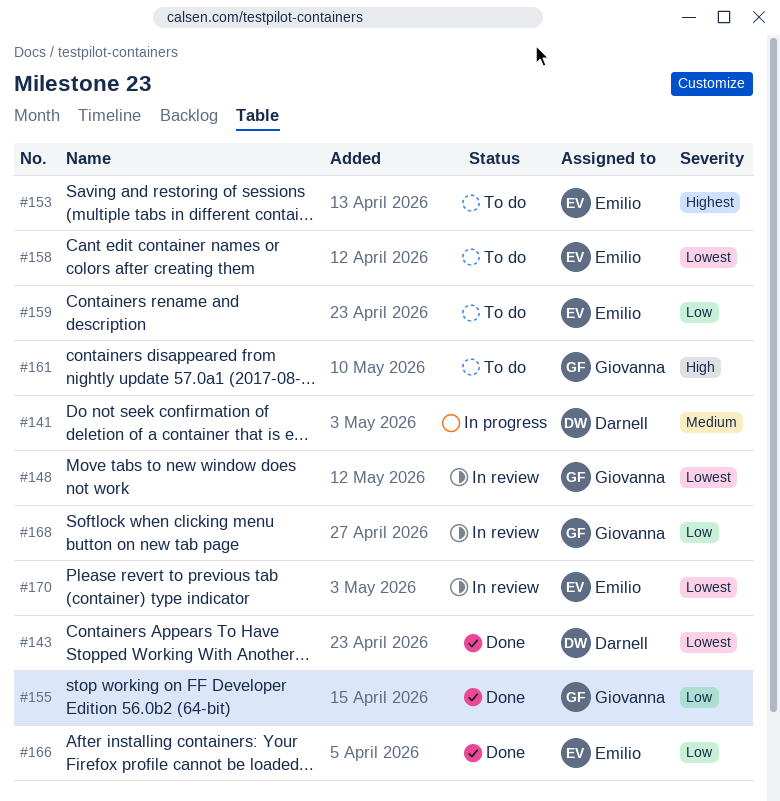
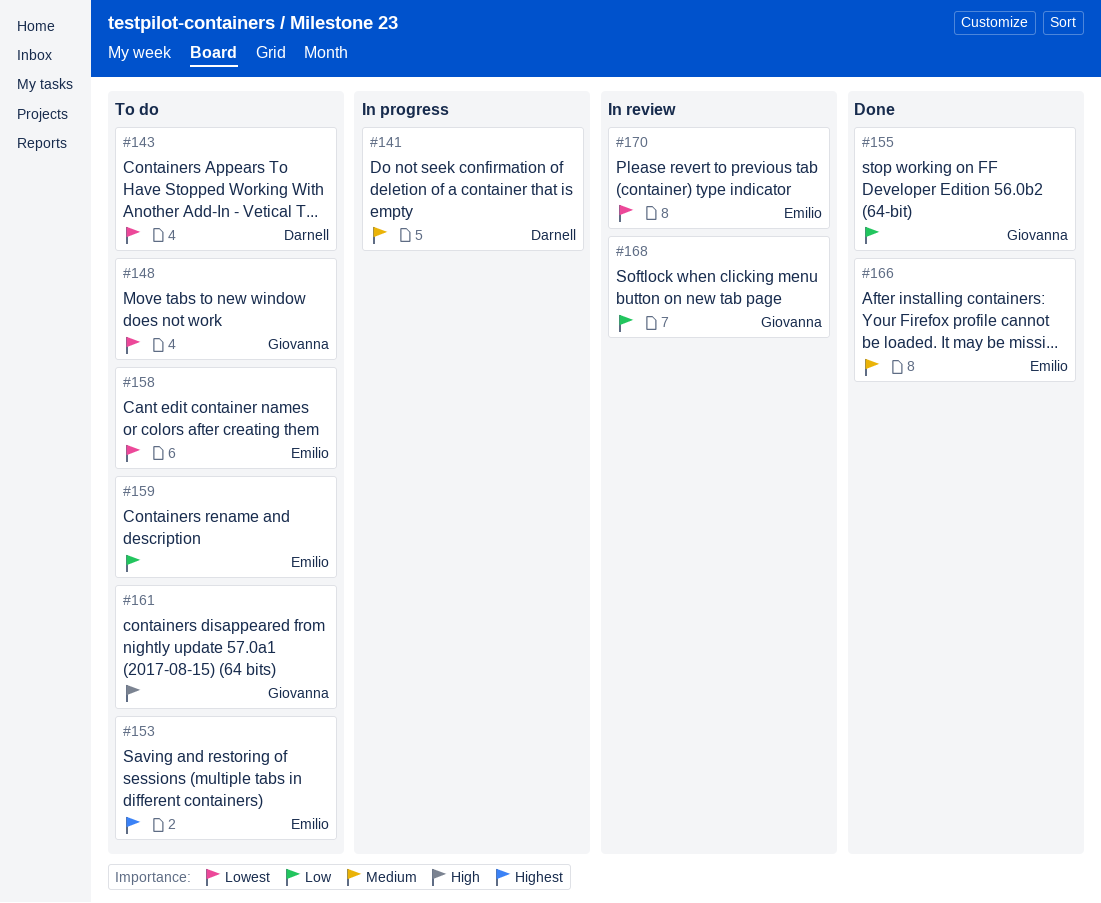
#143, status: Done -> To do
#148, status: In review -> To do
#166, priority: Low -> Medium

